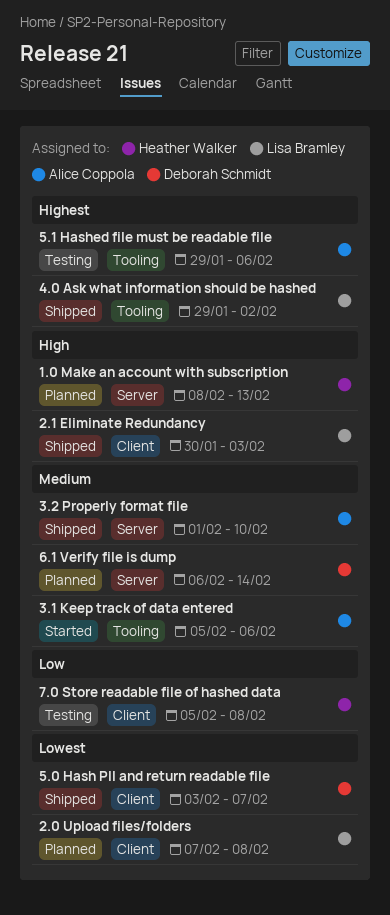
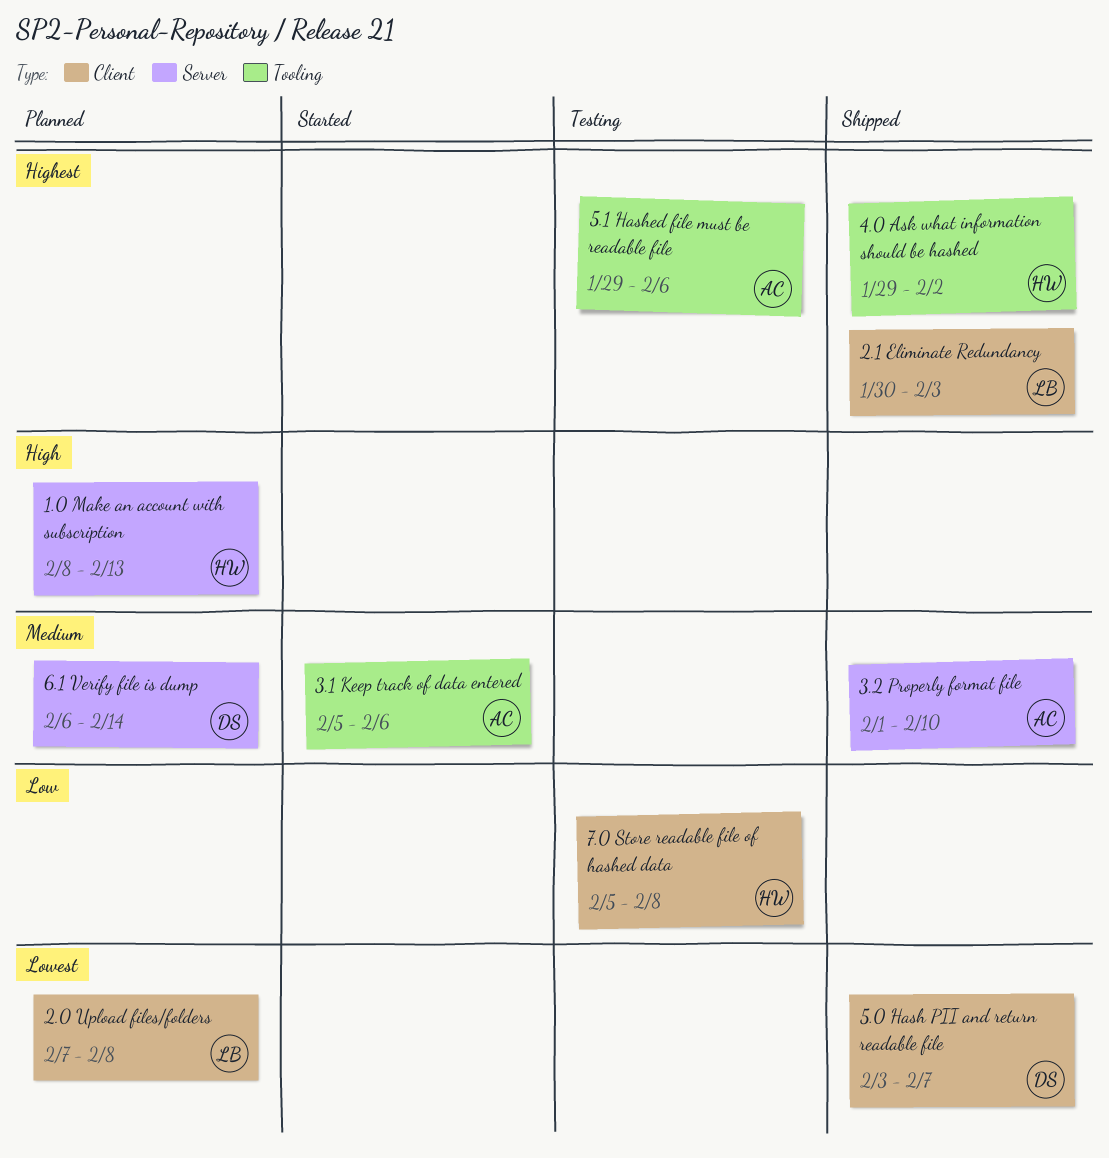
2.1 Eliminate Redundancy, priority: High -> Highest
4.0 Ask what information should be hashed, owner: Lisa Bramley -> Heather Walker

